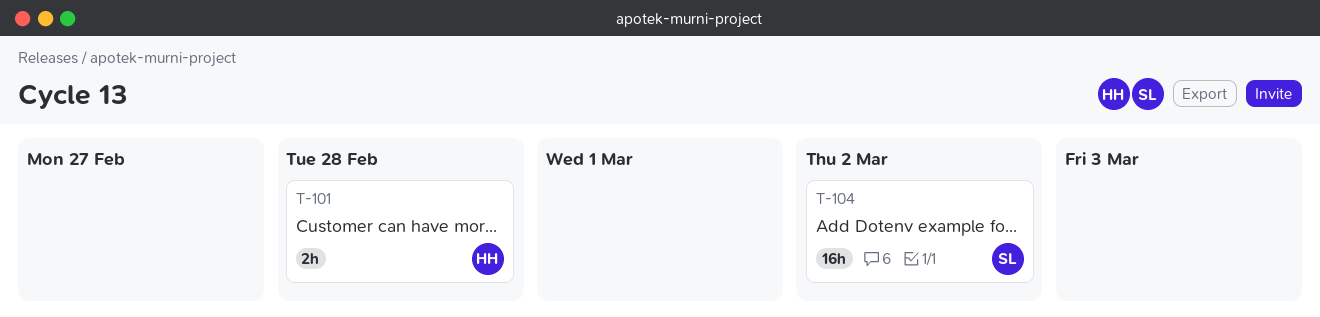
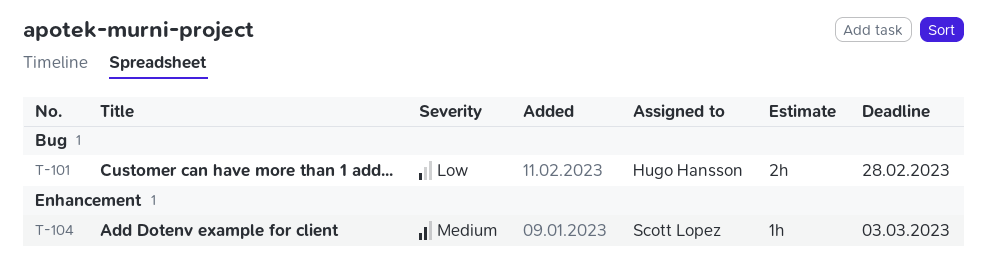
T-104, estimate: 16h -> 1h
T-104, due: Mar 2 -> Mar 3

